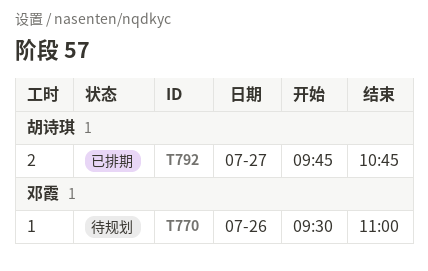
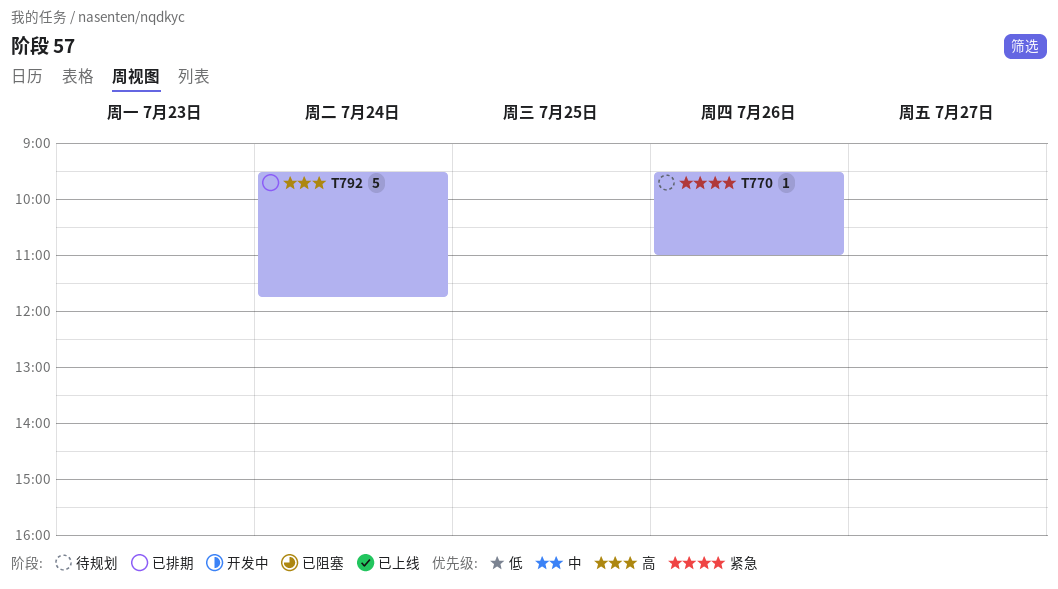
T792, estimate: 2 -> 5
T792, day: Jul 27 -> Jul 24
T792, begins: 09:45 -> 09:30
T792, ends: 10:45 -> 11:45

